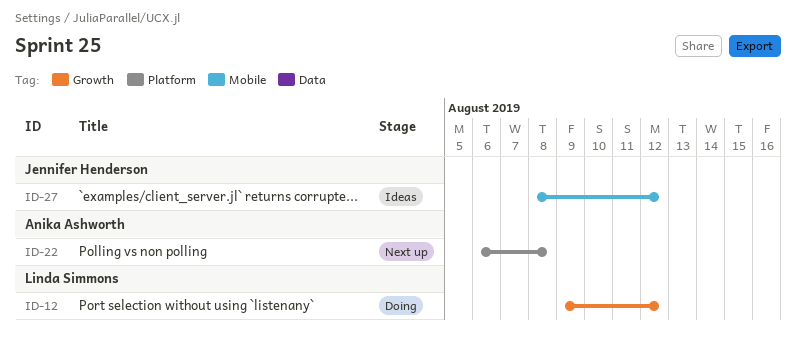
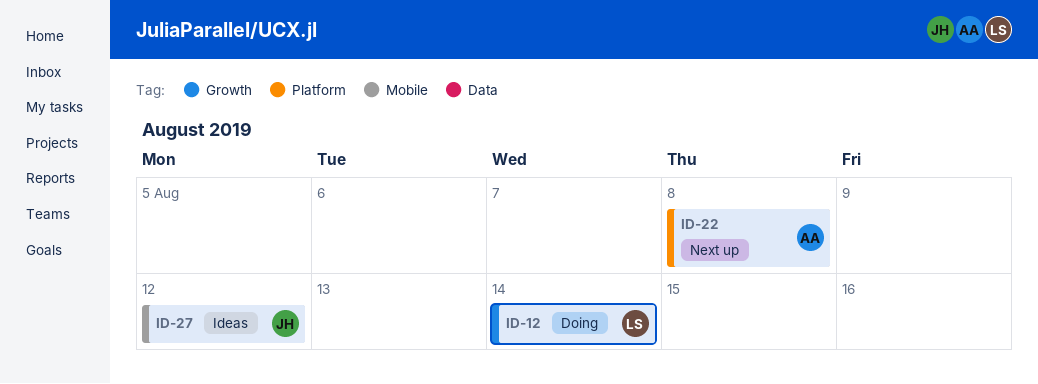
ID-12, due: Aug 12 -> Aug 14

